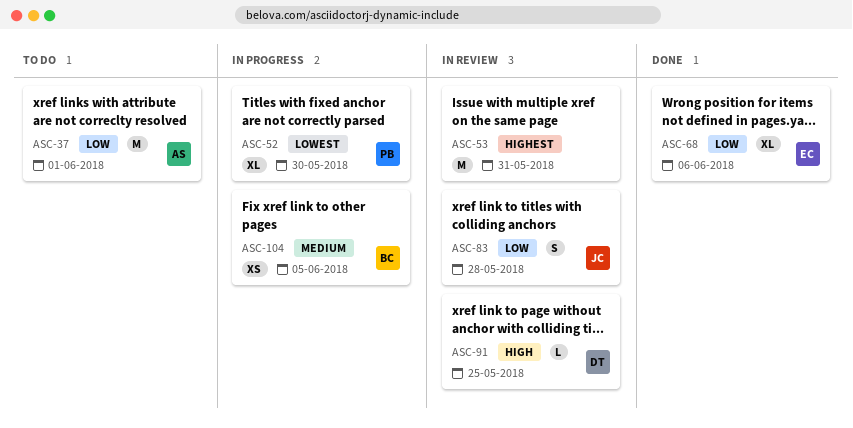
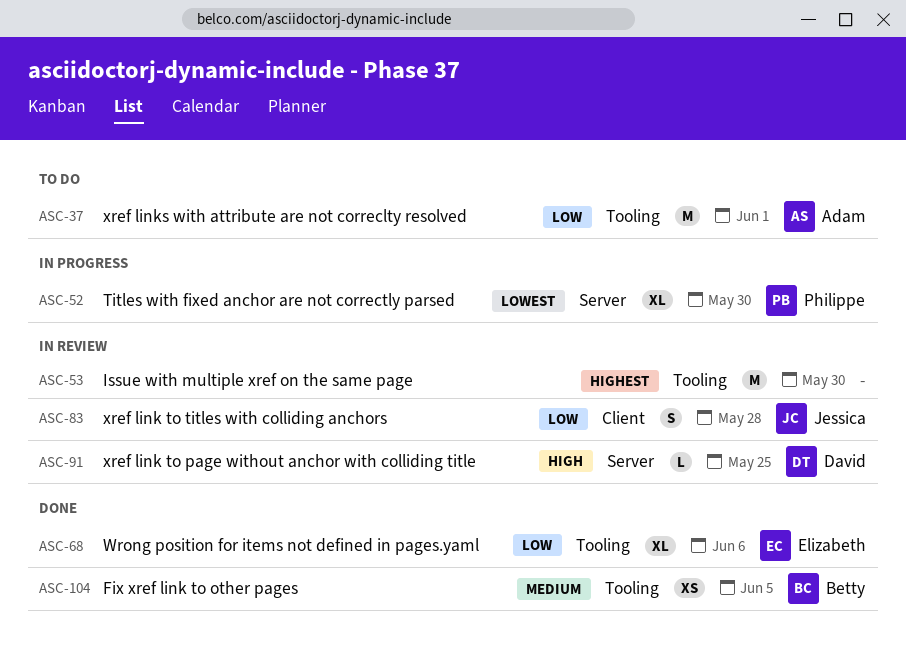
ASC-53, due: May 31 -> May 30
ASC-104, status: In progress -> Done

